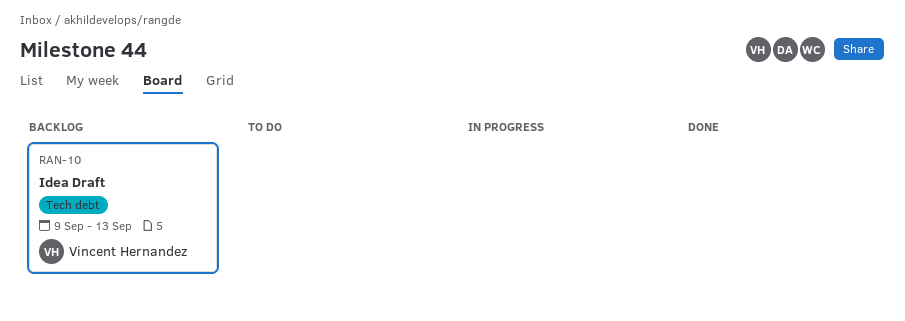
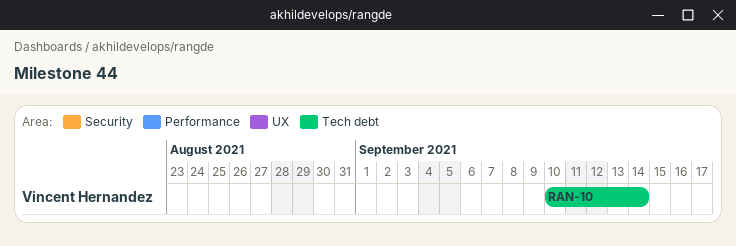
RAN-10, start: Sep 9 -> Sep 10
RAN-10, due: Sep 13 -> Sep 14

